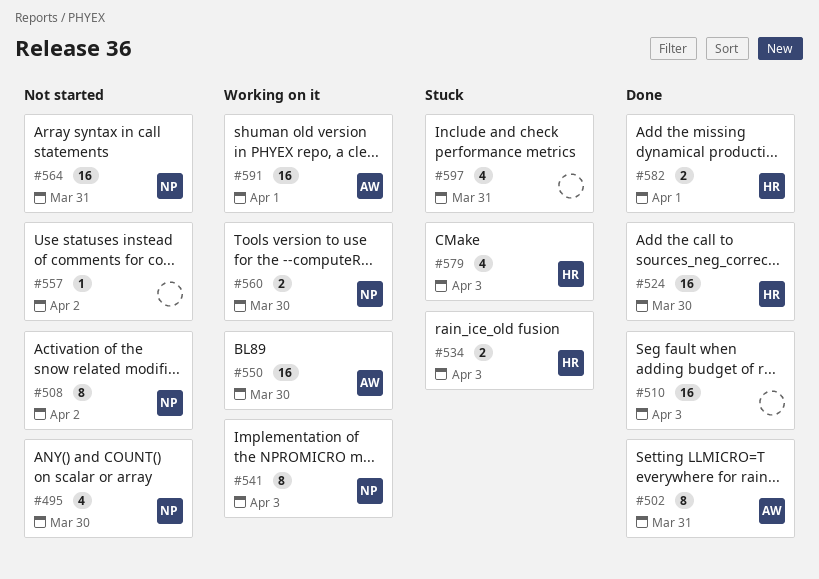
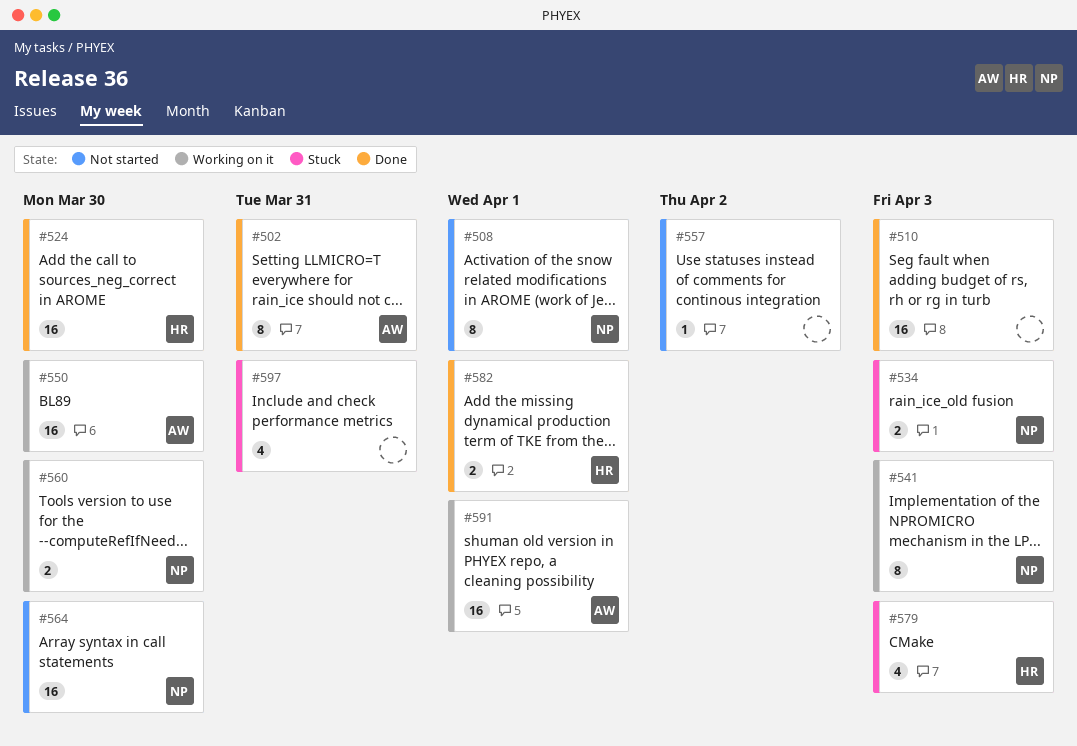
#495: present -> none
#508, due: Apr 2 -> Apr 1
#534, owner: HR -> NP
#564, due: Mar 31 -> Mar 30

